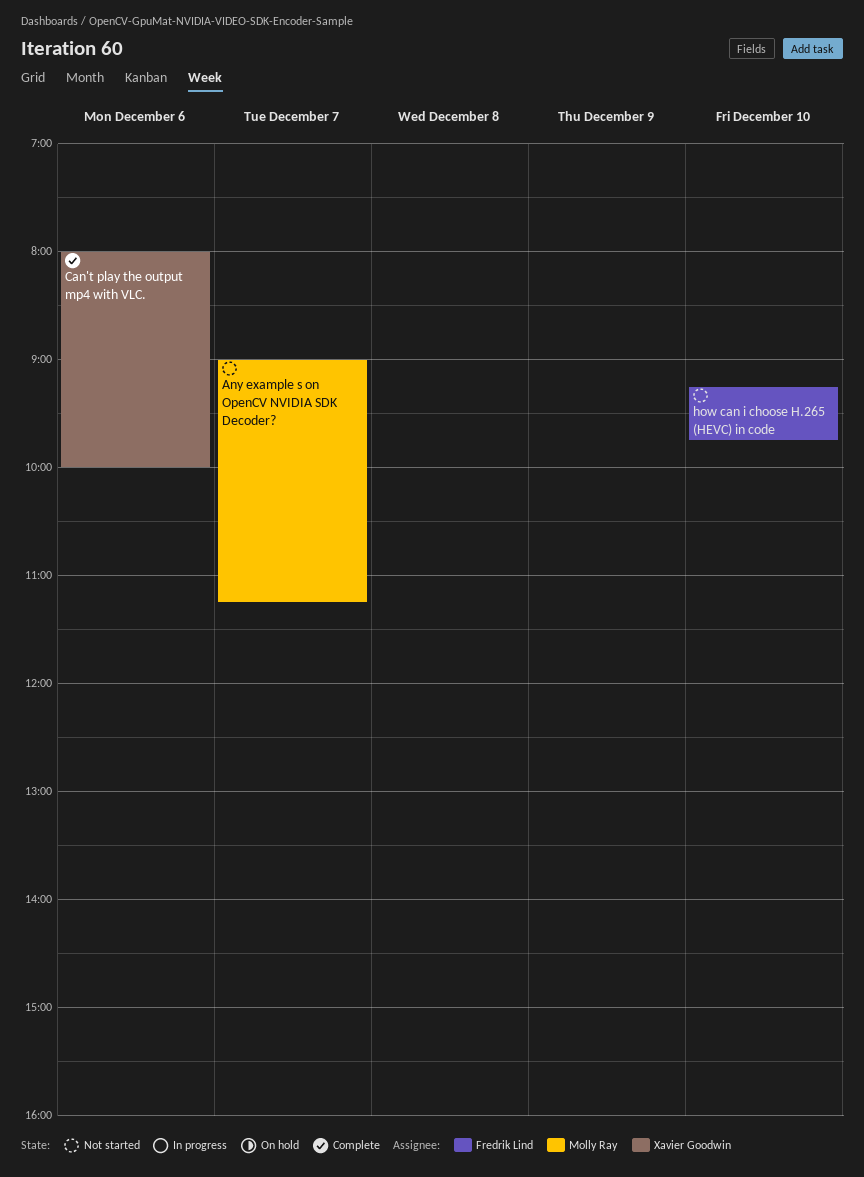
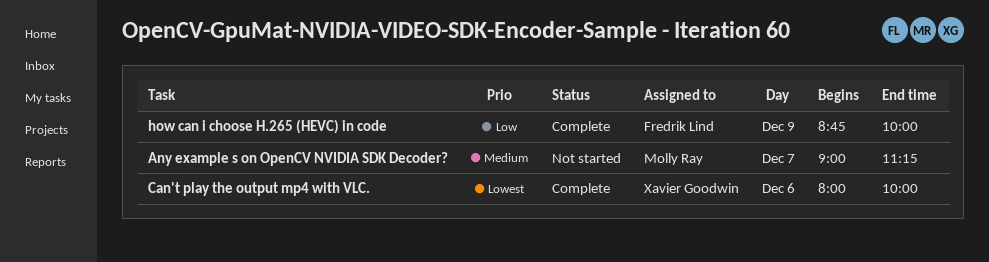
how can i choose H.265 (HEVC) in code, status: Not started -> Complete
how can i choose H.265 (HEVC) in code, day: Dec 10 -> Dec 9
how can i choose H.265 (HEVC) in code, begins: 09:15 -> 08:45
how can i choose H.265 (HEVC) in code, ends: 09:45 -> 10:00

